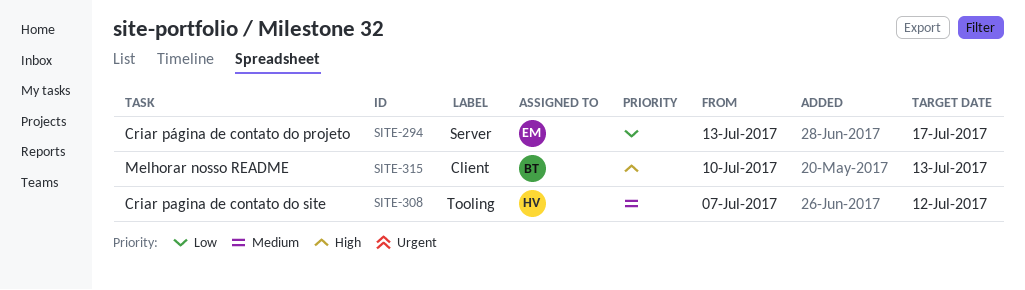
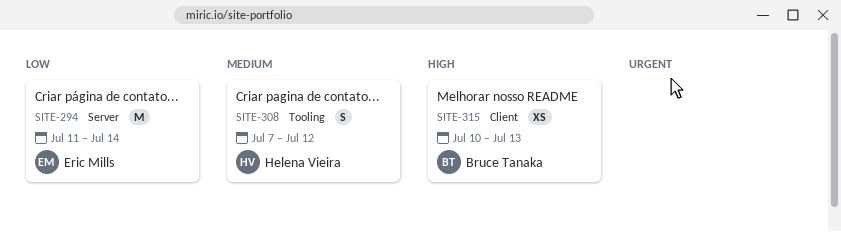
SITE-294, start: Jul 13 -> Jul 11
SITE-294, due: Jul 17 -> Jul 14

